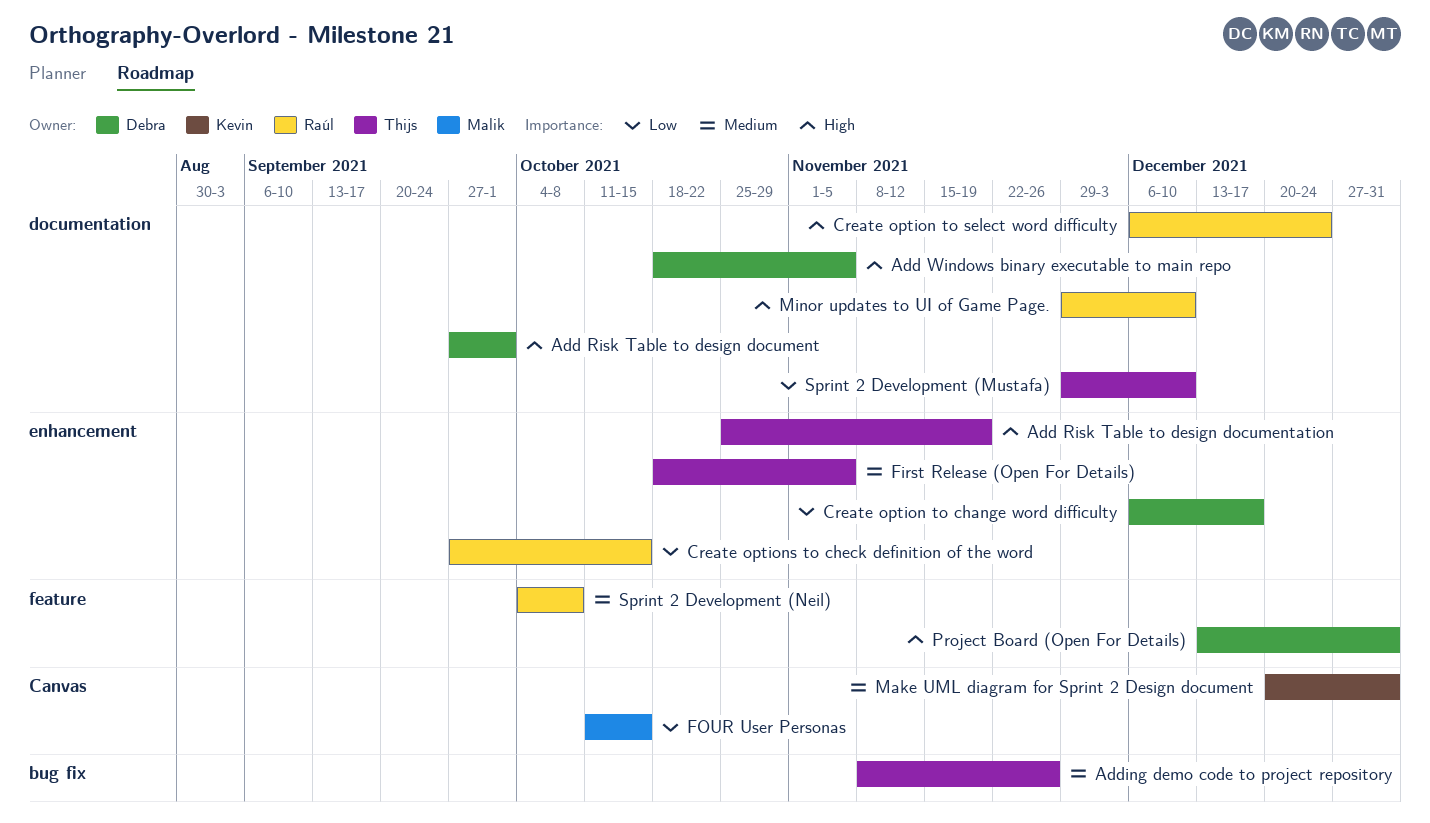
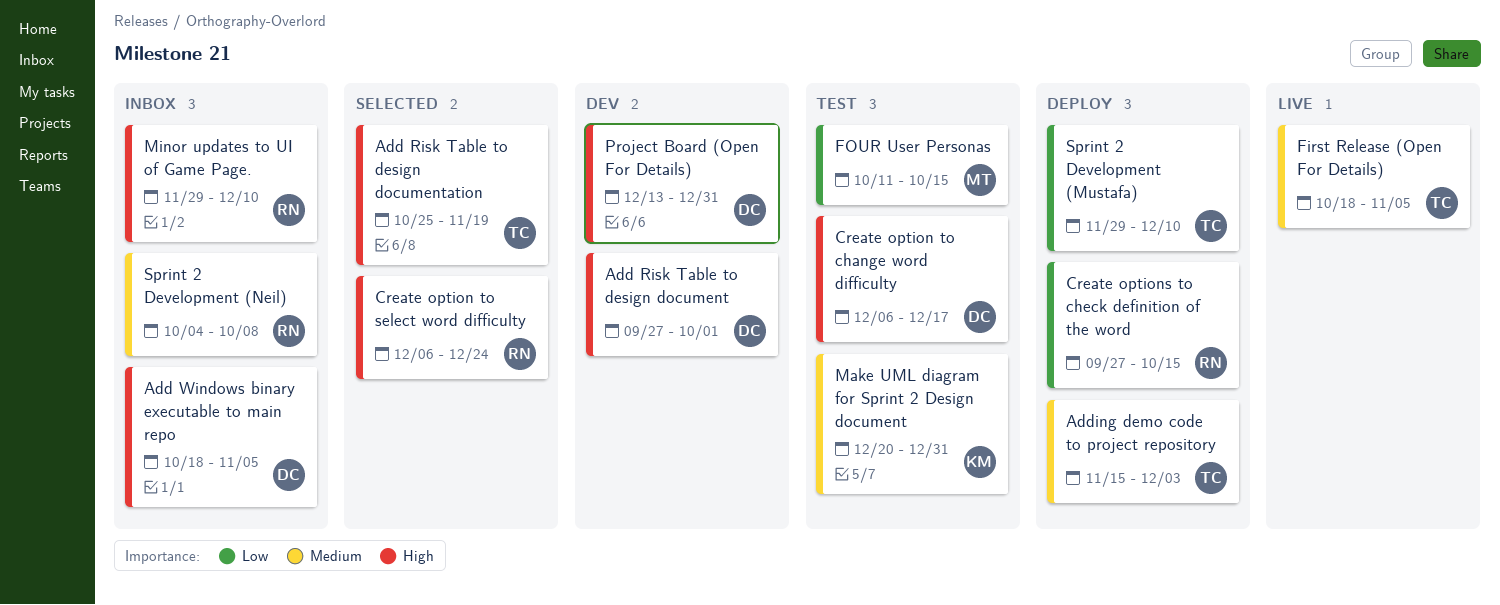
Adding demo code to project repository, start: Nov 8 -> Nov 15
Adding demo code to project repository, due: Nov 26 -> Dec 3
Create option to change word difficulty, priority: Low -> High

